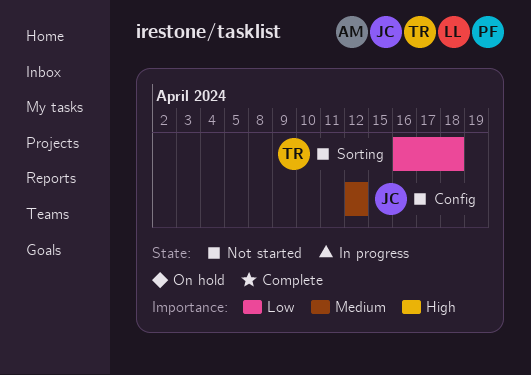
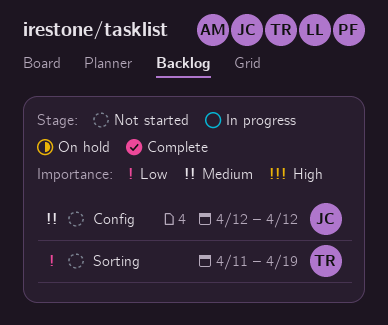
Sorting, start: Apr 16 -> Apr 11
Sorting, due: Apr 18 -> Apr 19

